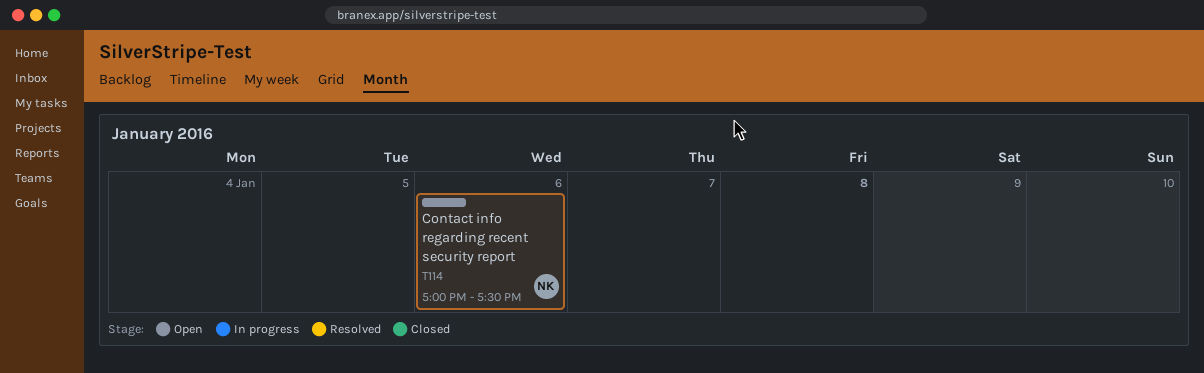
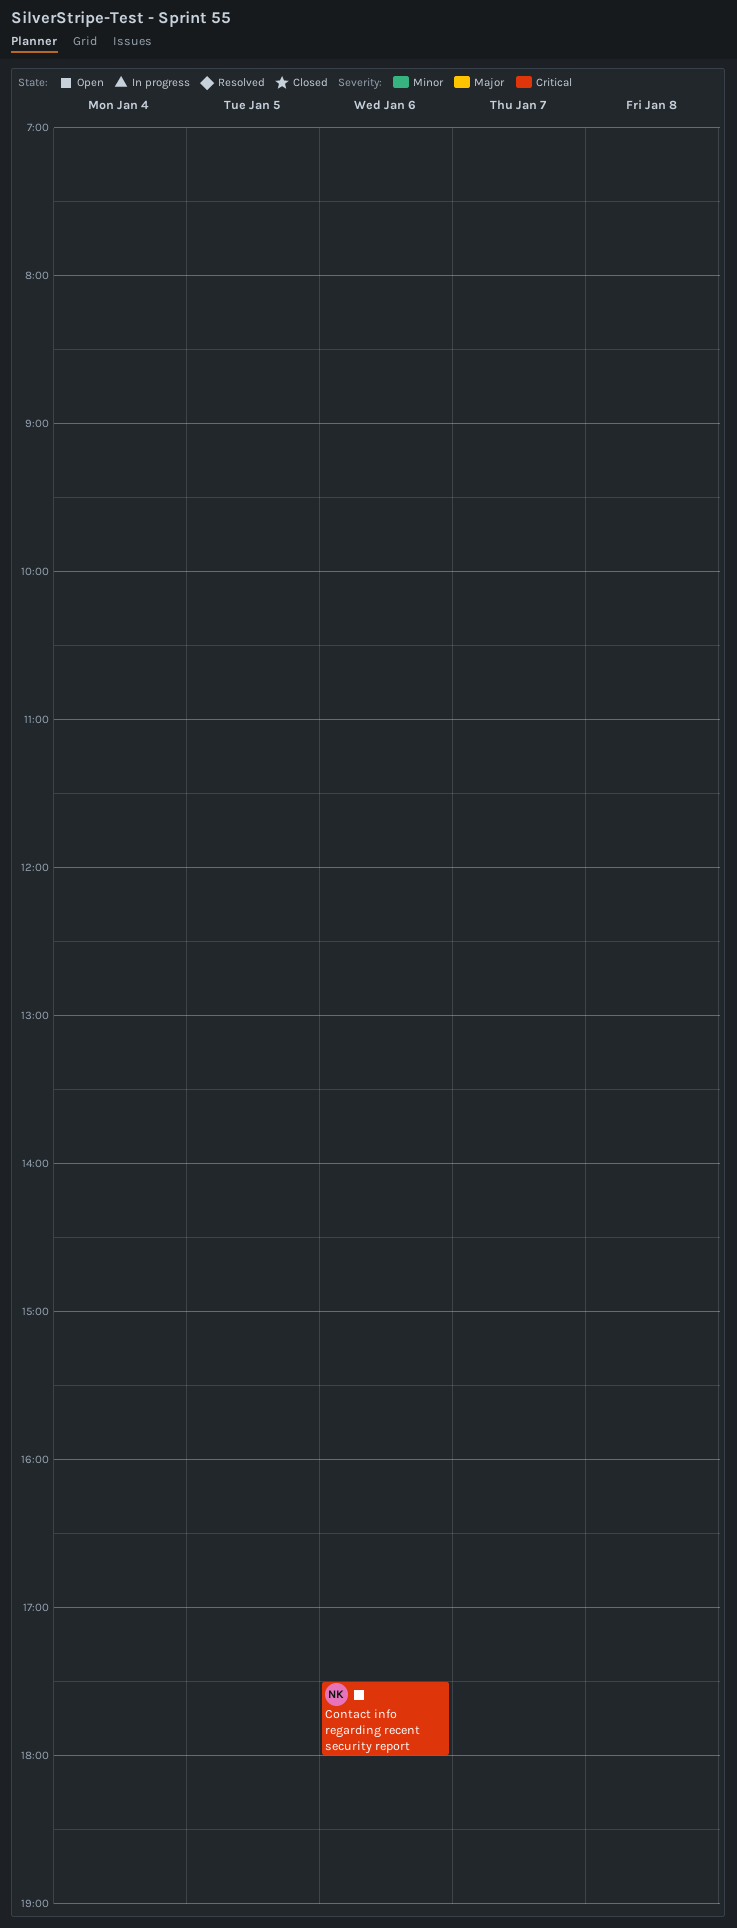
Contact info regarding recent security report, begins: 17:00 -> 17:30
Contact info regarding recent security report, ends: 17:30 -> 18:00

